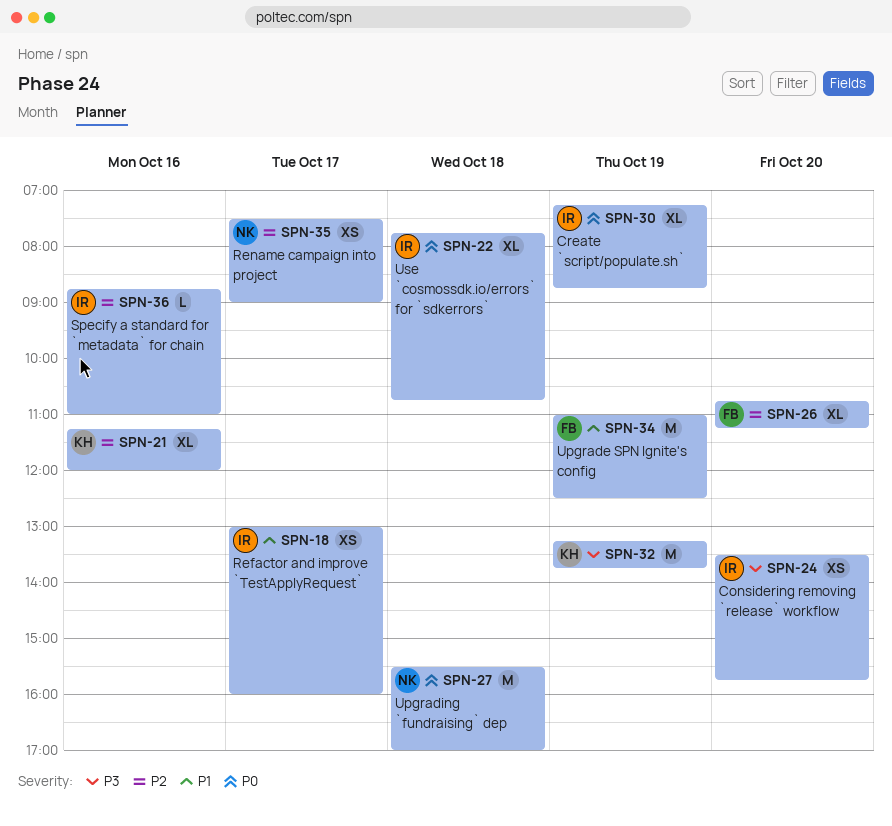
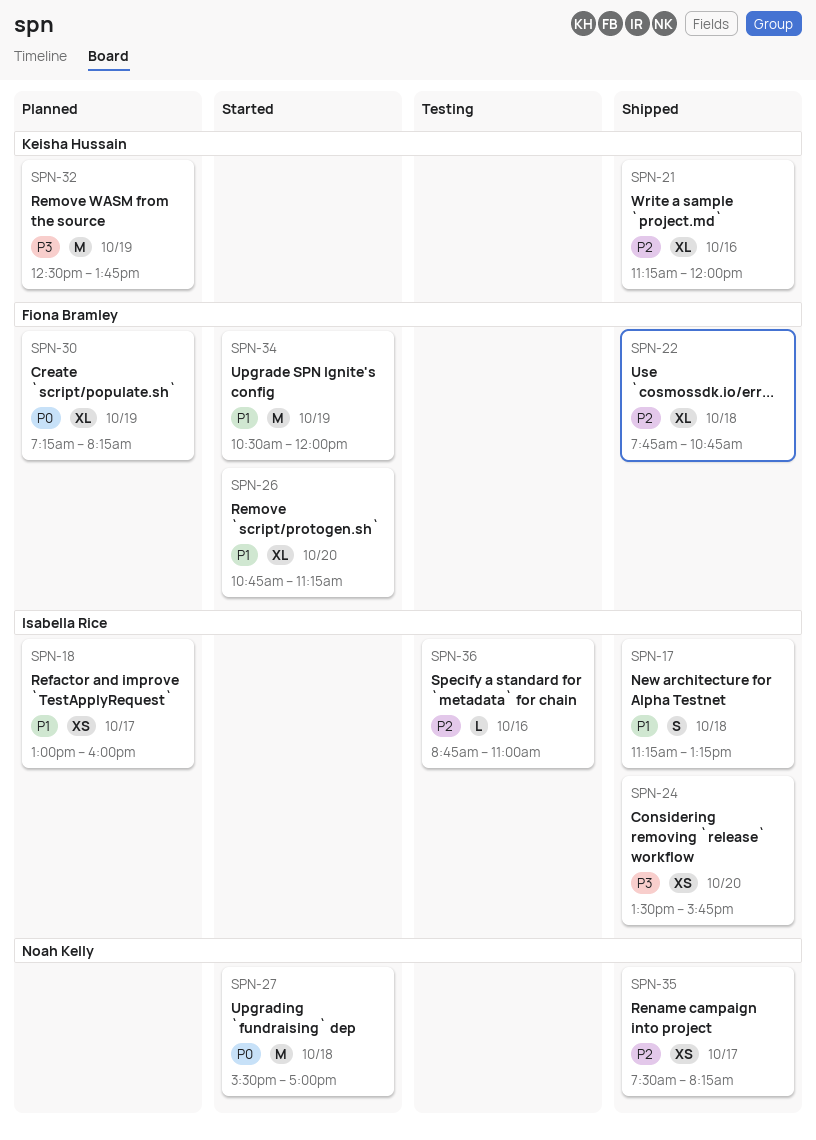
SPN-17: none -> present
SPN-22, owner: Isabella Rice -> Fiona Bramley
SPN-22, priority: P0 -> P2
SPN-26, priority: P2 -> P1
SPN-30, owner: Isabella Rice -> Fiona Bramley
SPN-30, ends: 08:45 -> 08:15
SPN-32, begins: 13:15 -> 12:30
SPN-34, begins: 11:00 -> 10:30
SPN-34, ends: 12:30 -> 12:00
SPN-35, ends: 09:00 -> 08:15

